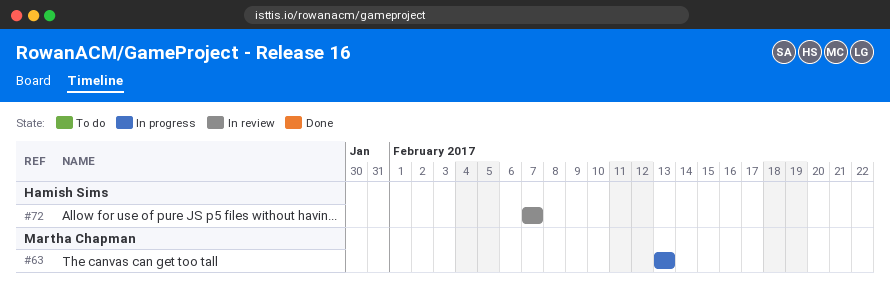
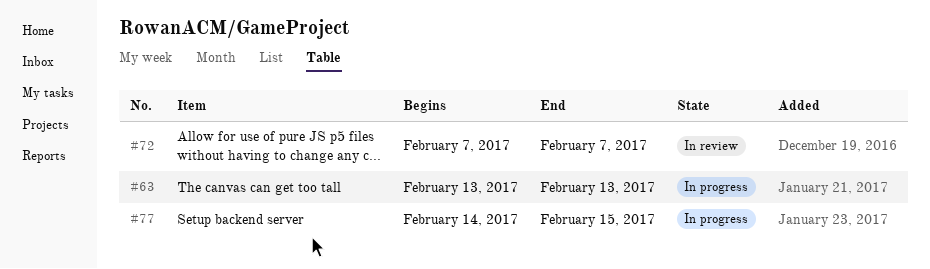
#77: none -> present

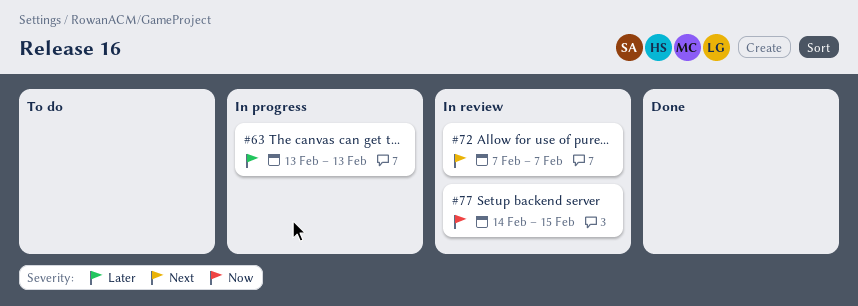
#77, status: In progress -> In review

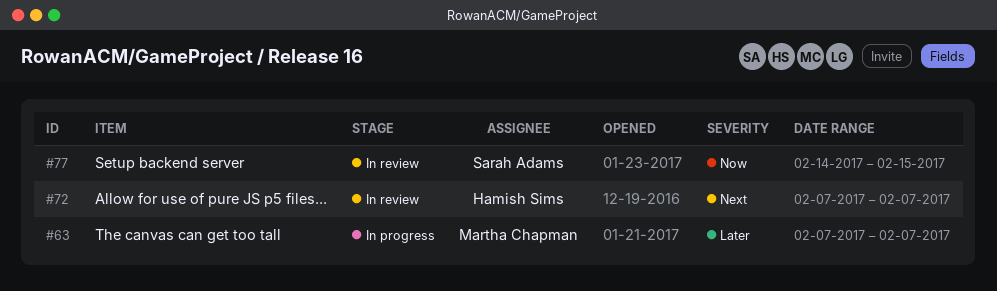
#63, start: Feb 13 -> Feb 7
#63, due: Feb 13 -> Feb 7

